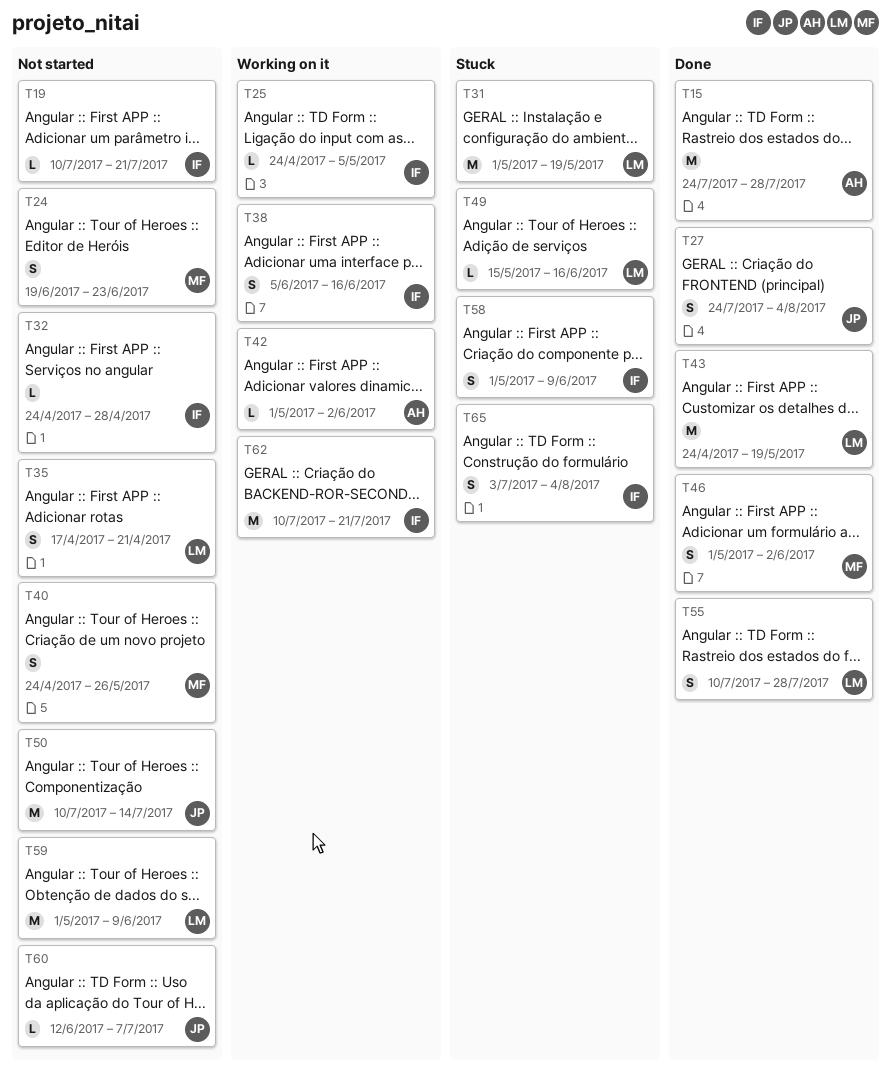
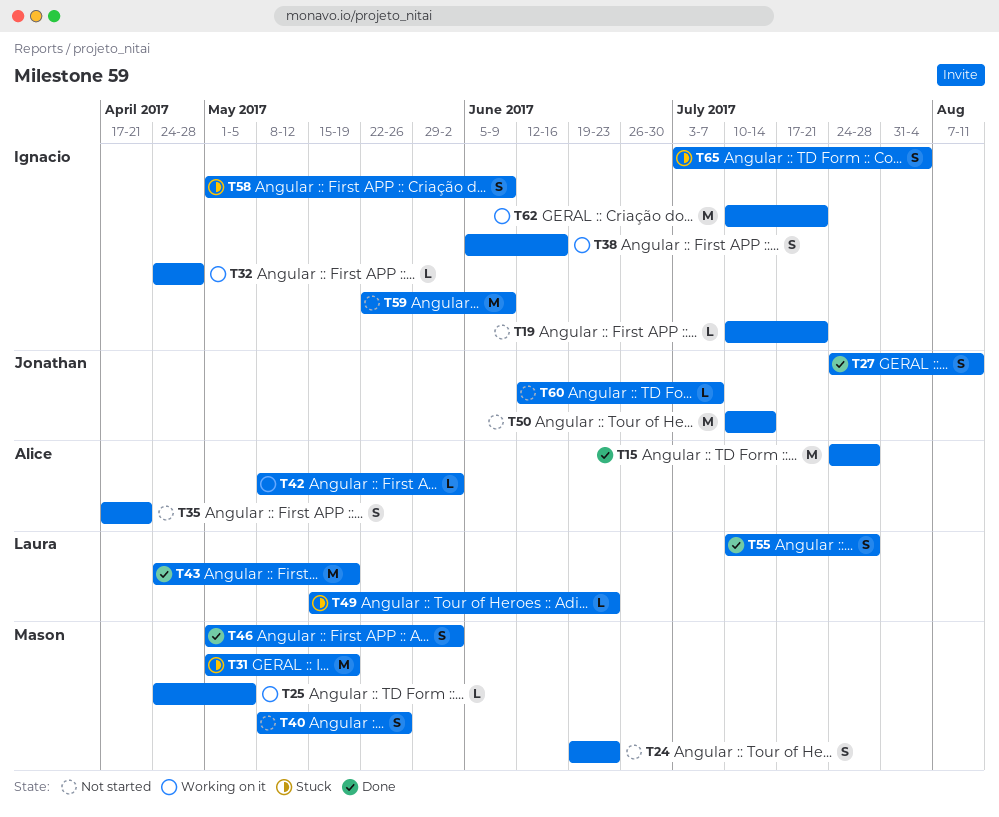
T25, owner: Ignacio -> Mason
T27, due: Aug 4 -> Aug 11
T31, owner: Laura -> Mason
T32, status: Not started -> Working on it
T35, owner: Laura -> Alice
T40, start: Apr 24 -> May 8
T42, start: May 1 -> May 8
T49, due: Jun 16 -> Jun 23
T59, owner: Laura -> Ignacio
T59, start: May 1 -> May 22

